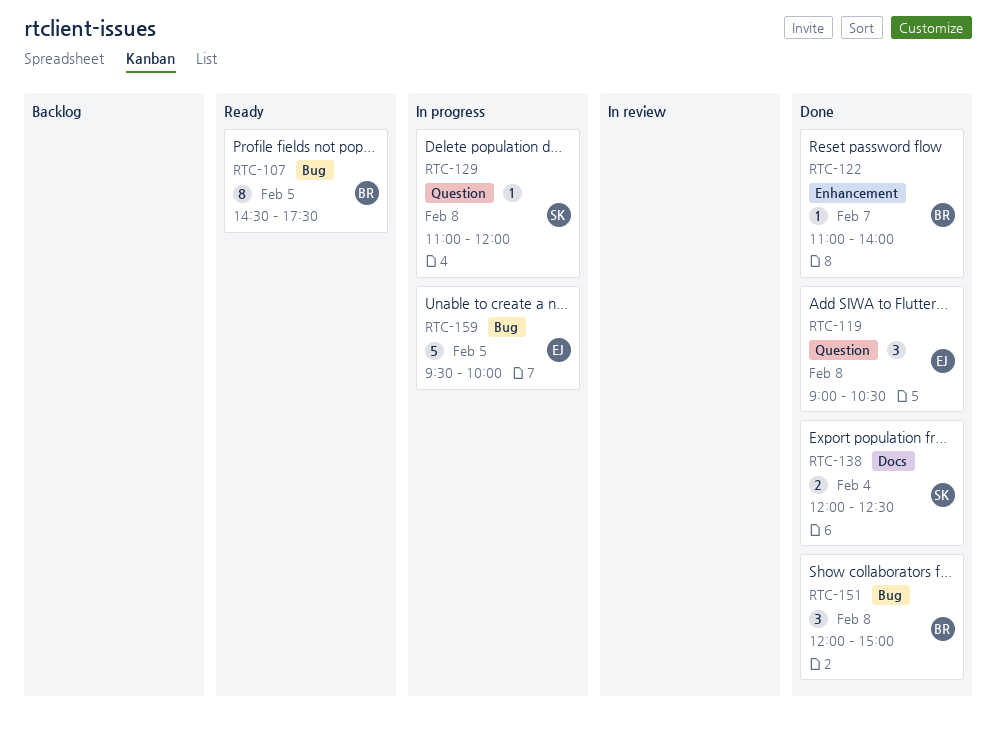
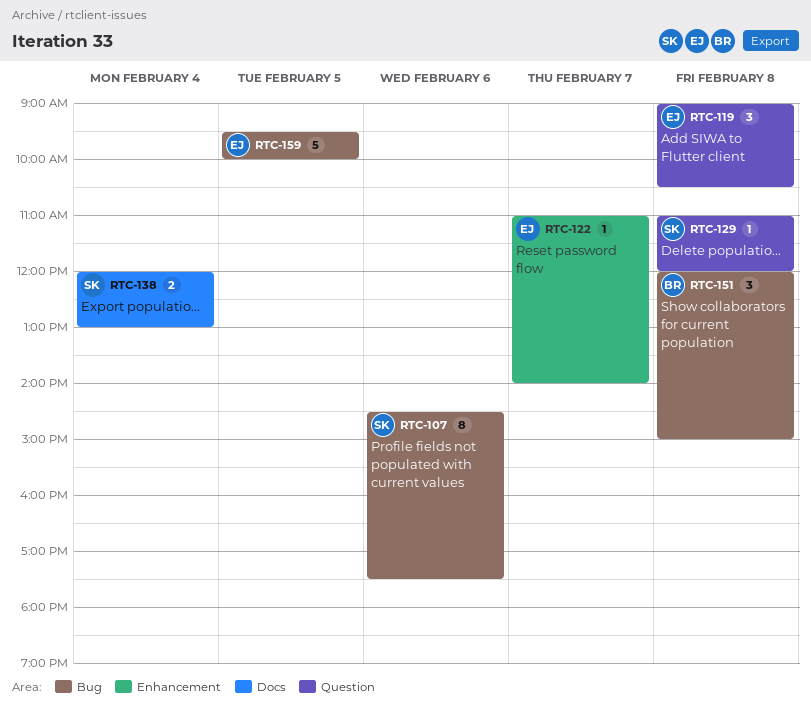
RTC-107, owner: BR -> SK
RTC-107, day: Feb 5 -> Feb 6
RTC-122, owner: BR -> EJ
RTC-138, ends: 12:30 -> 13:00

